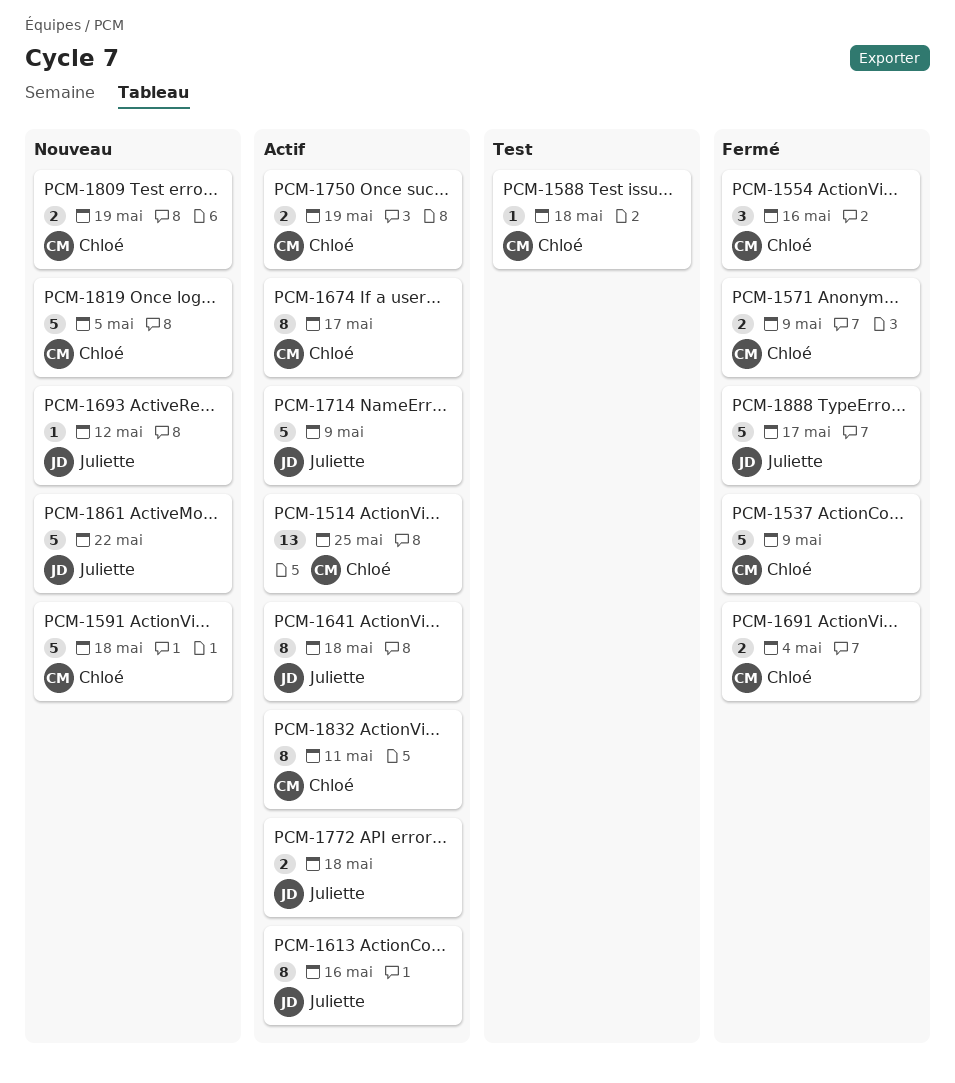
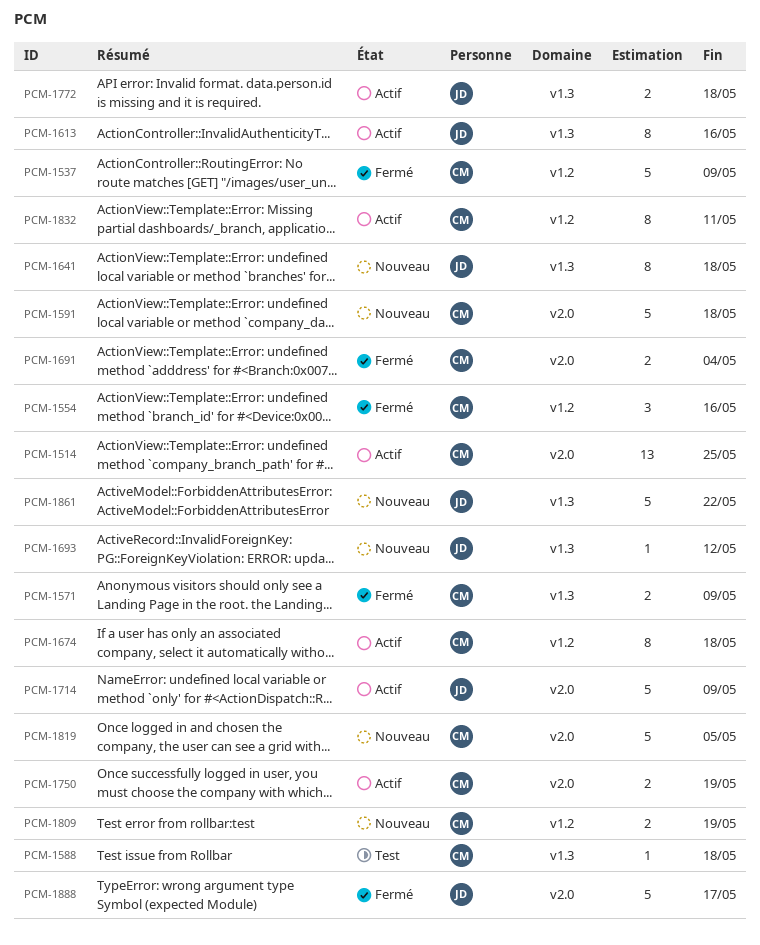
PCM-1641, status: Actif -> Nouveau
PCM-1674, due: May 17 -> May 18

